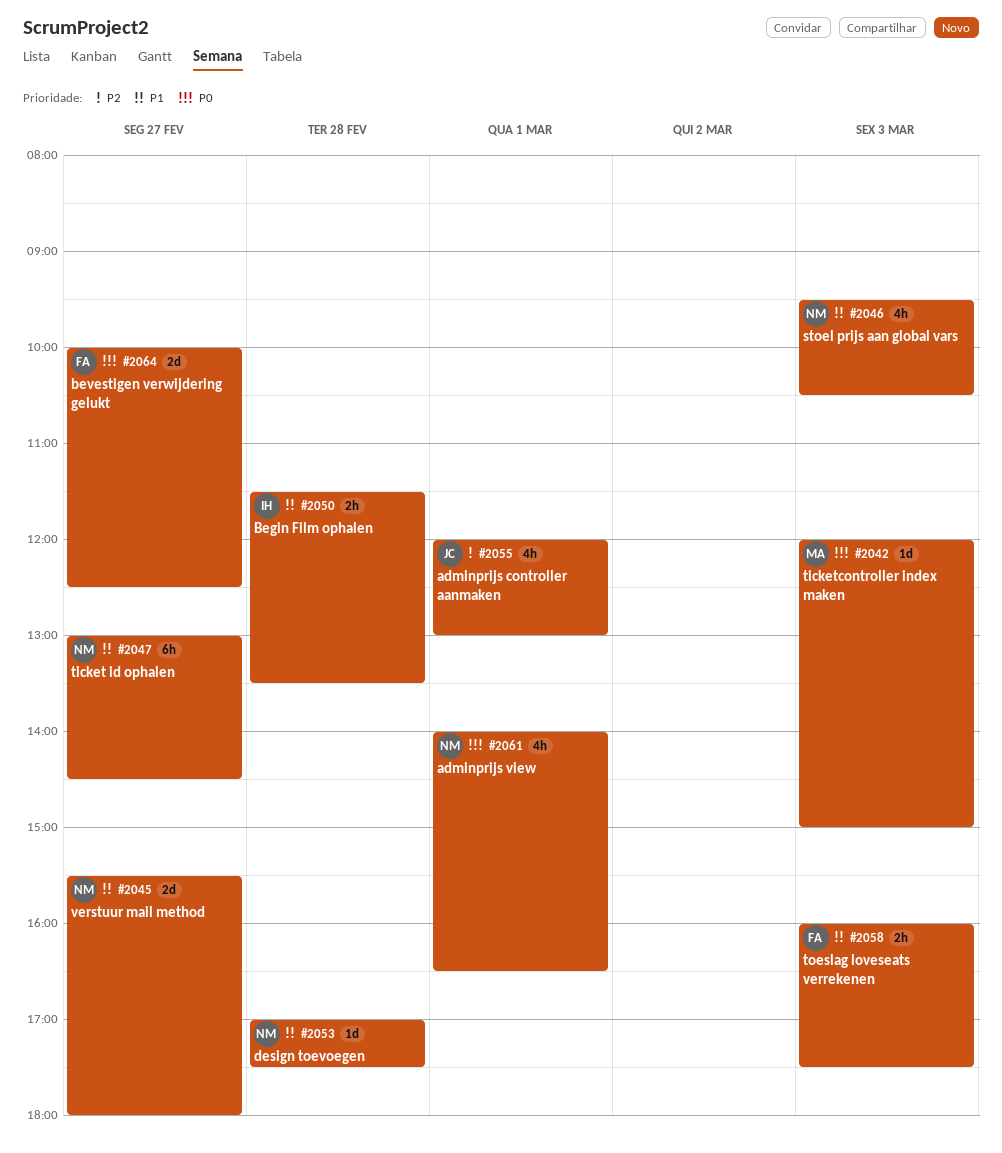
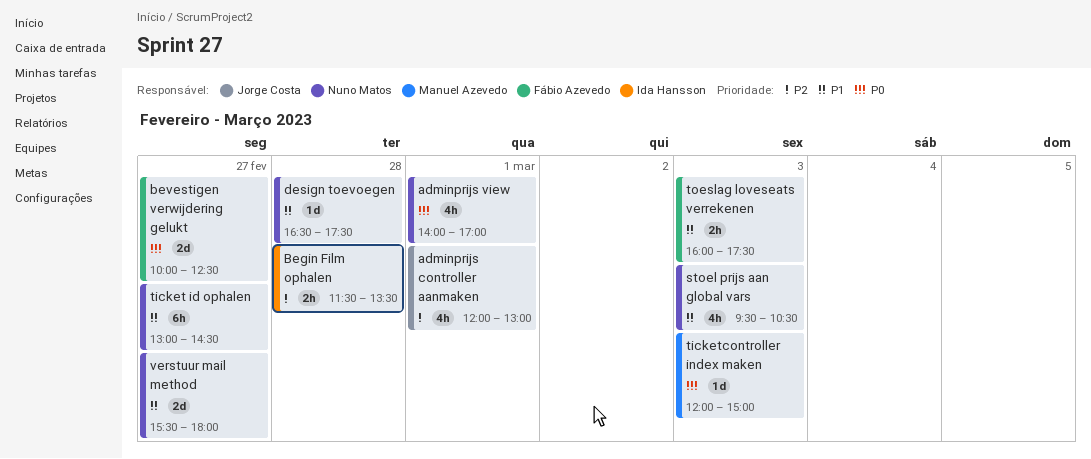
adminprijs view, ends: 16:30 -> 17:00
Begin Film ophalen, priority: P1 -> P2
design toevoegen, begins: 17:00 -> 16:30

